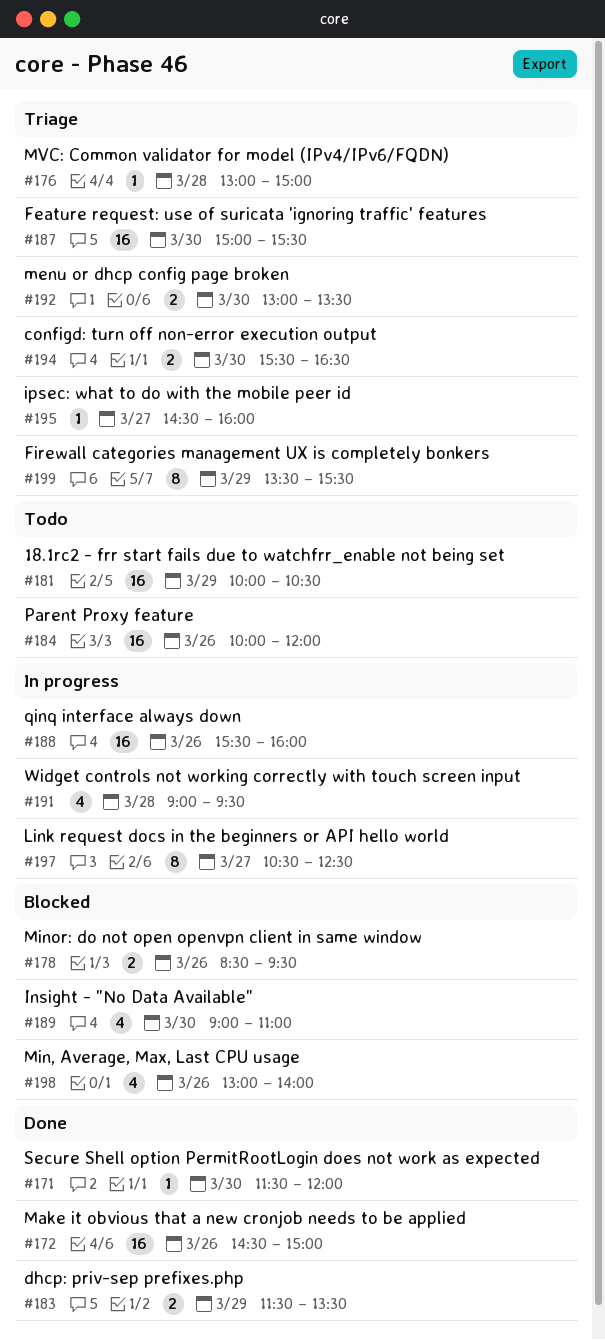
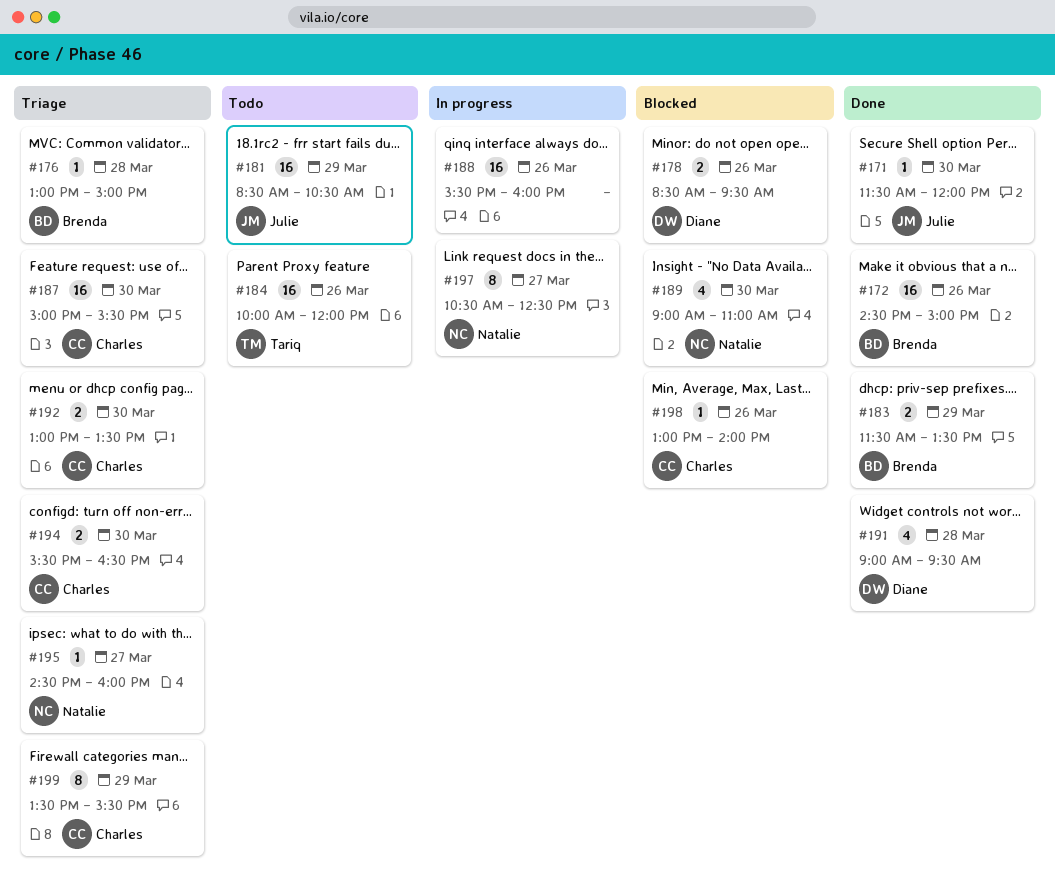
#181, begins: 10:00 -> 08:30
#191, status: In progress -> Done
#198, estimate: 4 -> 1

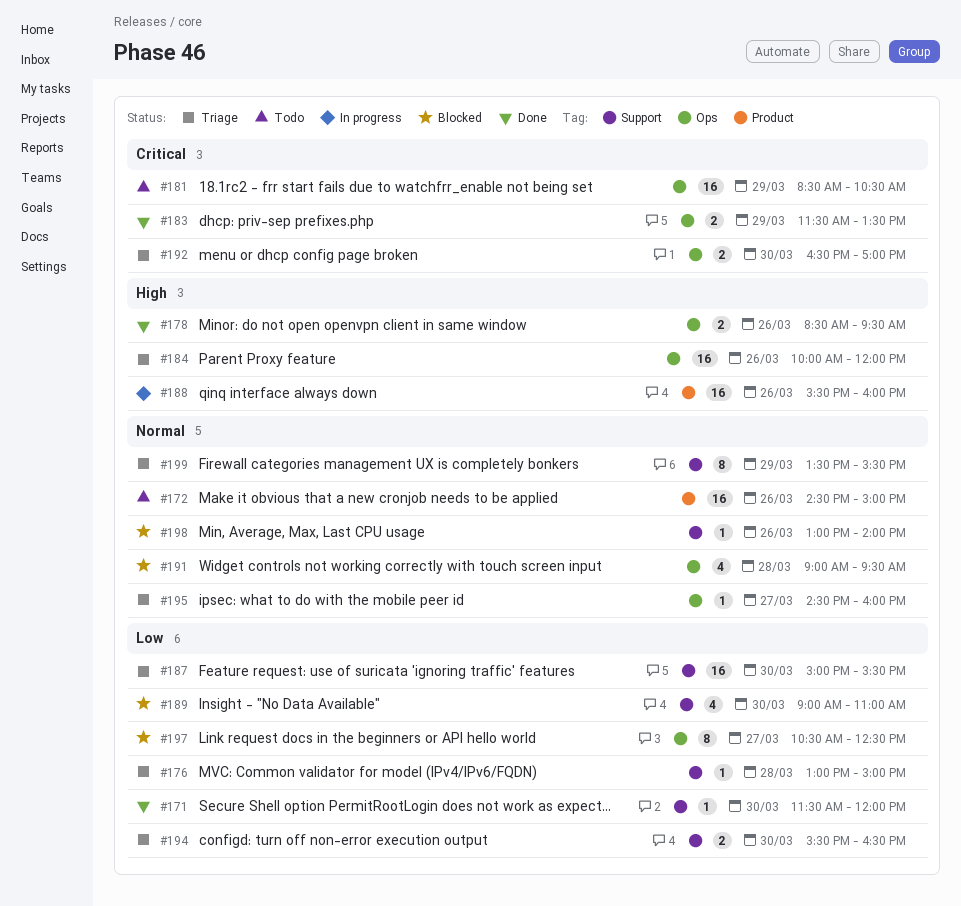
#172, status: Done -> Todo
#178, status: Blocked -> Done
#184, status: Todo -> Triage
#191, status: Done -> Blocked
#192, begins: 13:00 -> 16:30
#192, ends: 13:30 -> 17:00
#197, status: In progress -> Blocked

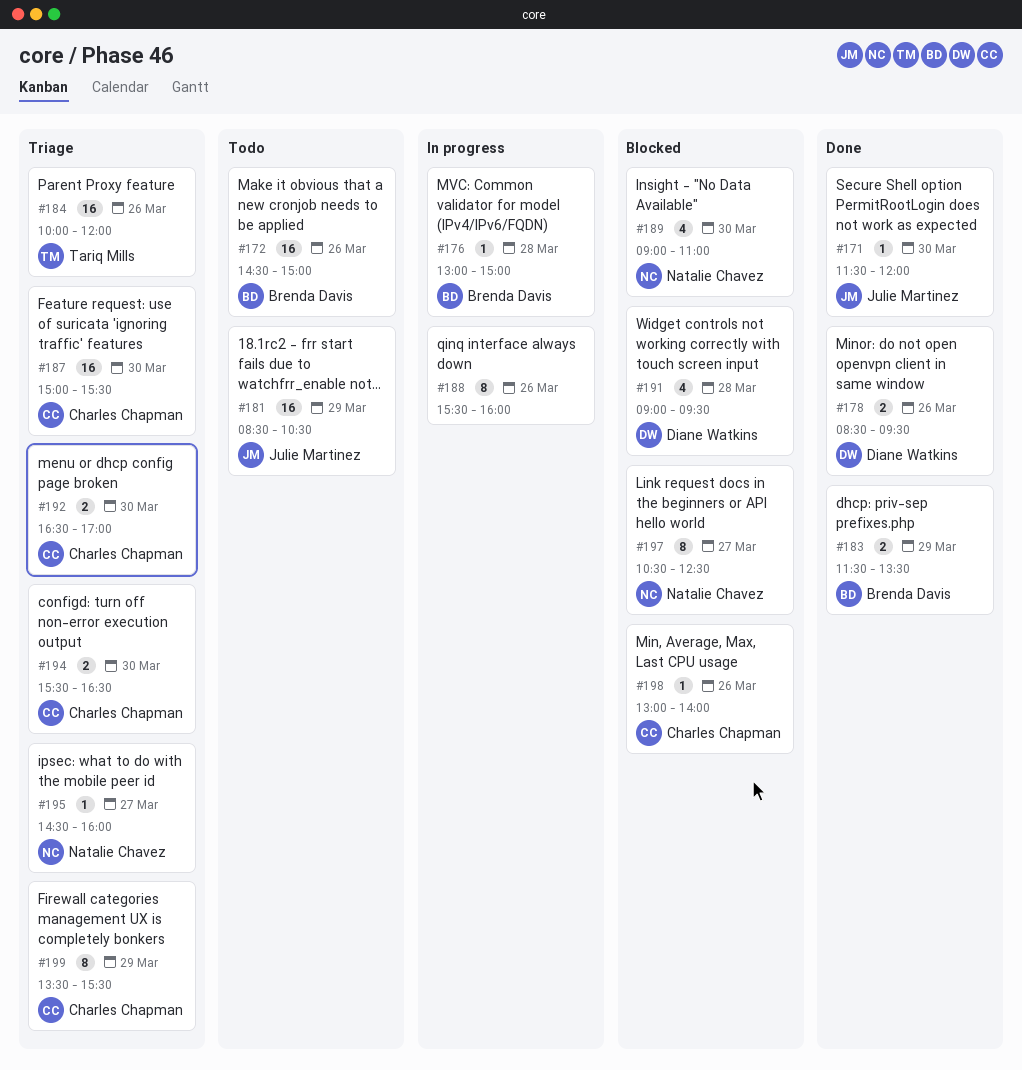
#176, status: Triage -> In progress
#188, estimate: 16 -> 8

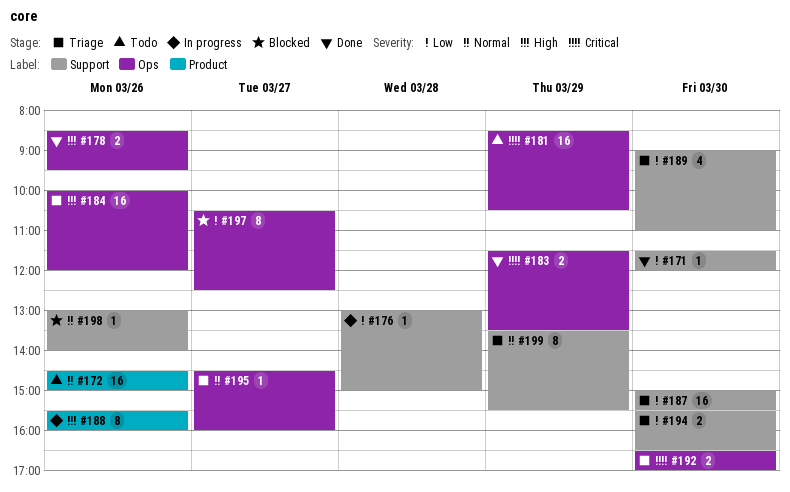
#189, status: Blocked -> Triage
#191: present -> none

